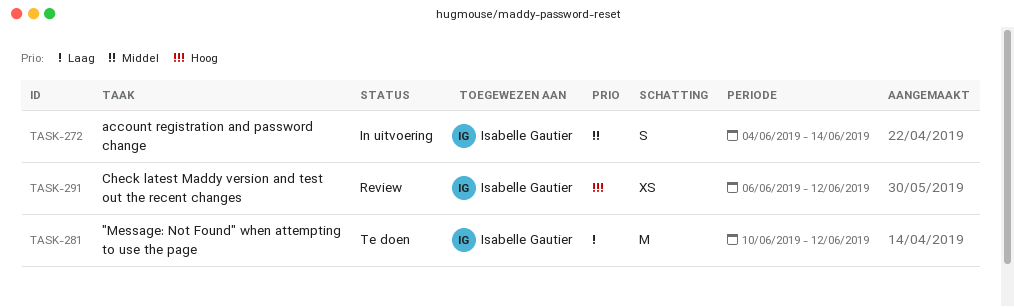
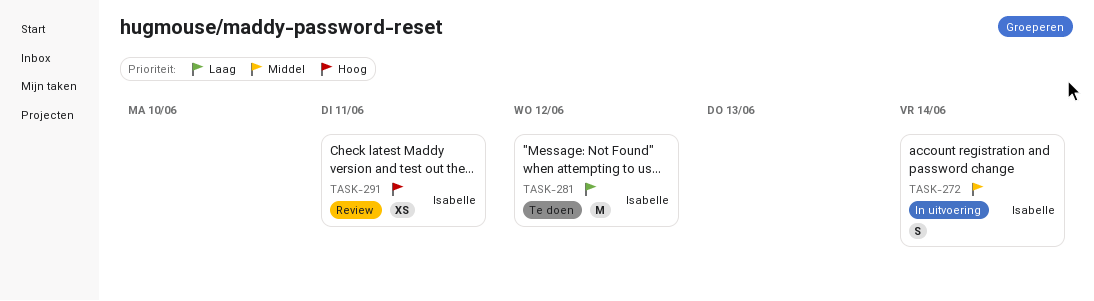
TASK-291, due: Jun 12 -> Jun 11

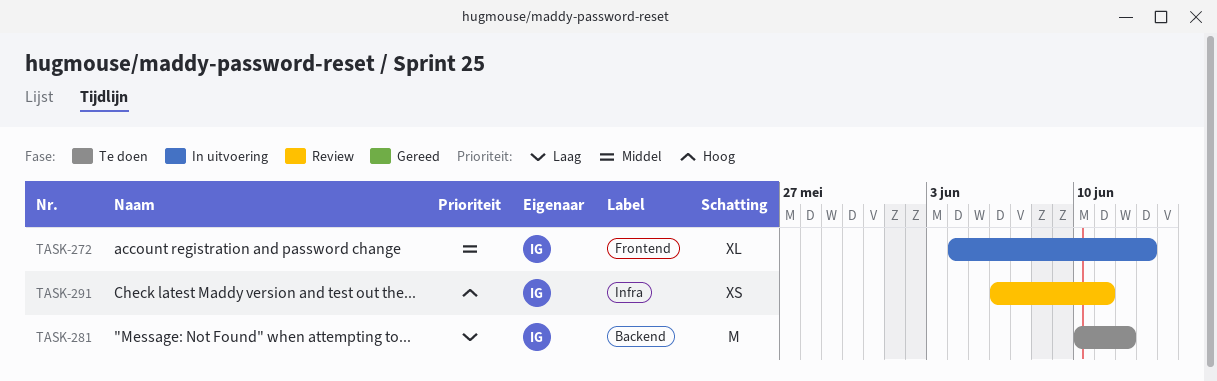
TASK-272, estimate: S -> XL
TASK-272, due: Jun 14 -> Jun 13

